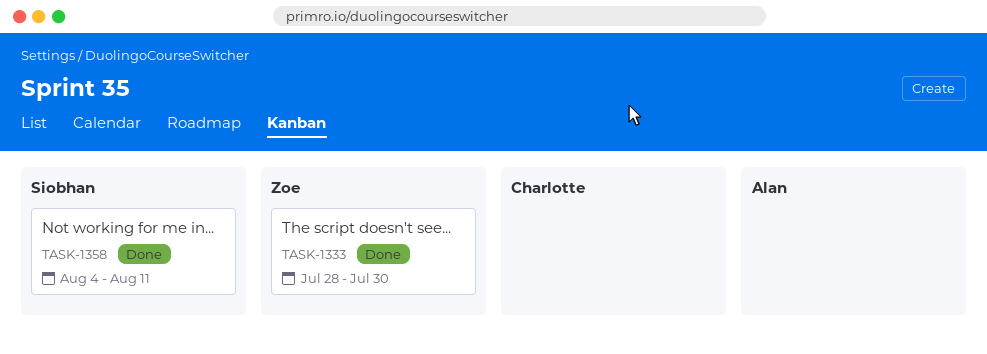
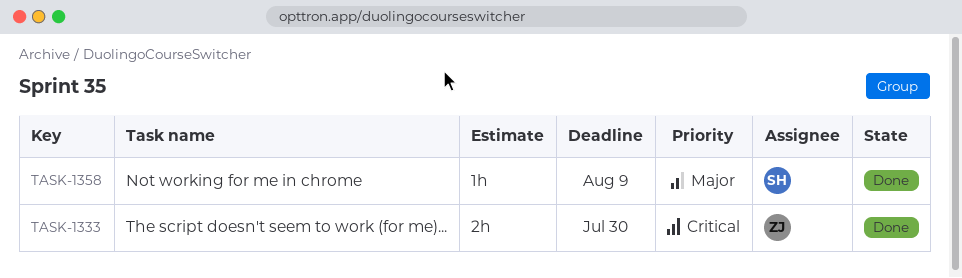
TASK-1358, due: Aug 11 -> Aug 9

